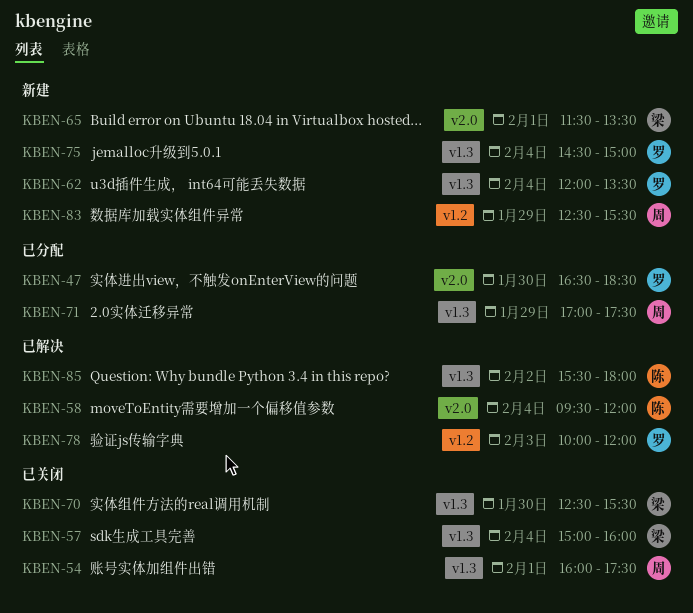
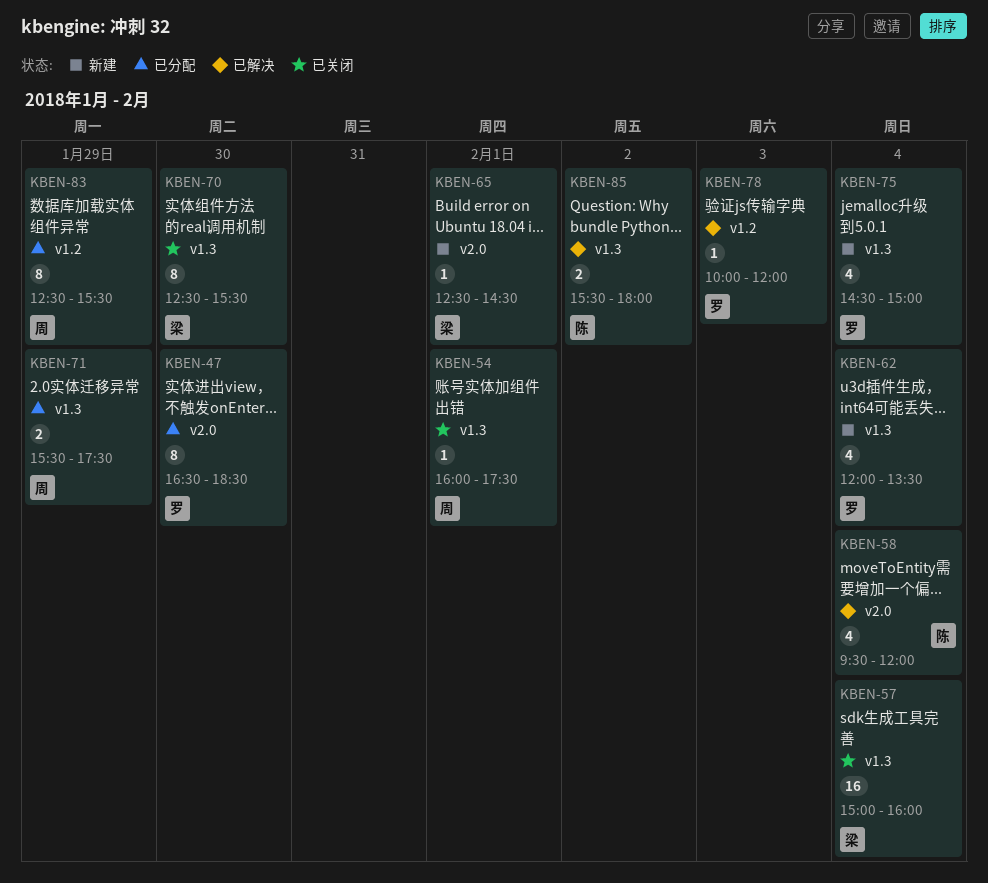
KBEN-65, begins: 11:30 -> 12:30
KBEN-65, ends: 13:30 -> 14:30
KBEN-71, begins: 17:00 -> 15:30
KBEN-83, status: 新建 -> 已分配

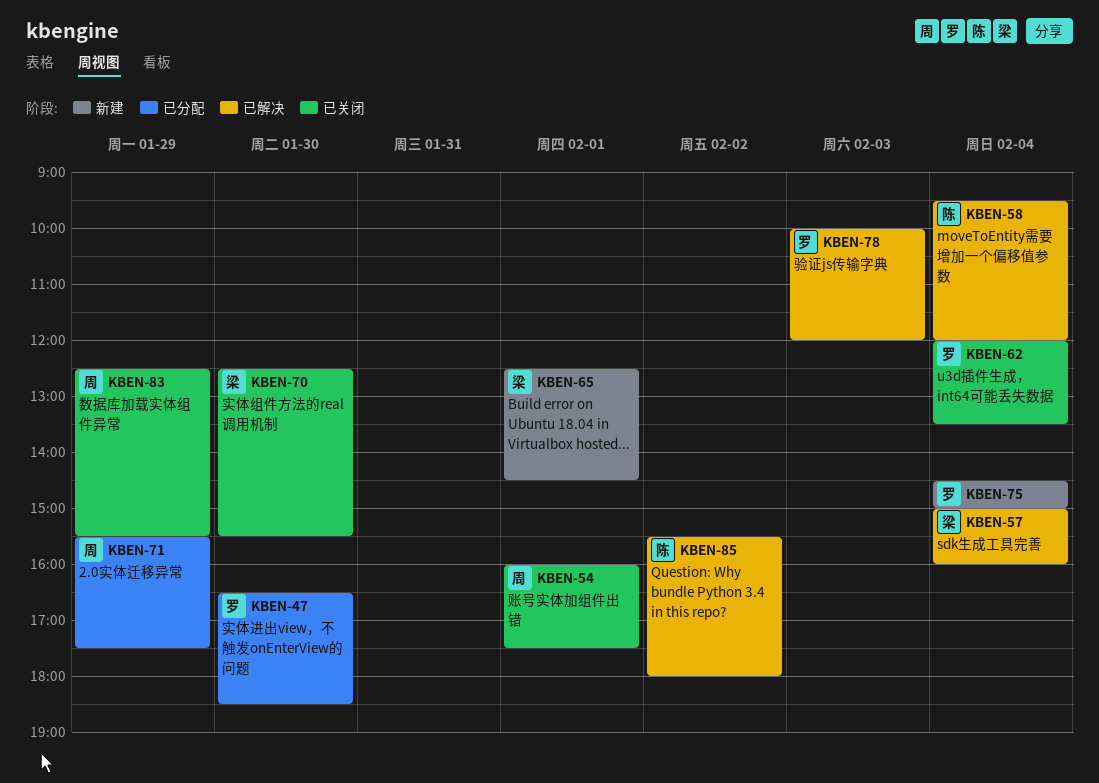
KBEN-57, status: 已关闭 -> 已解决
KBEN-62, status: 新建 -> 已关闭
KBEN-83, status: 已分配 -> 已关闭

